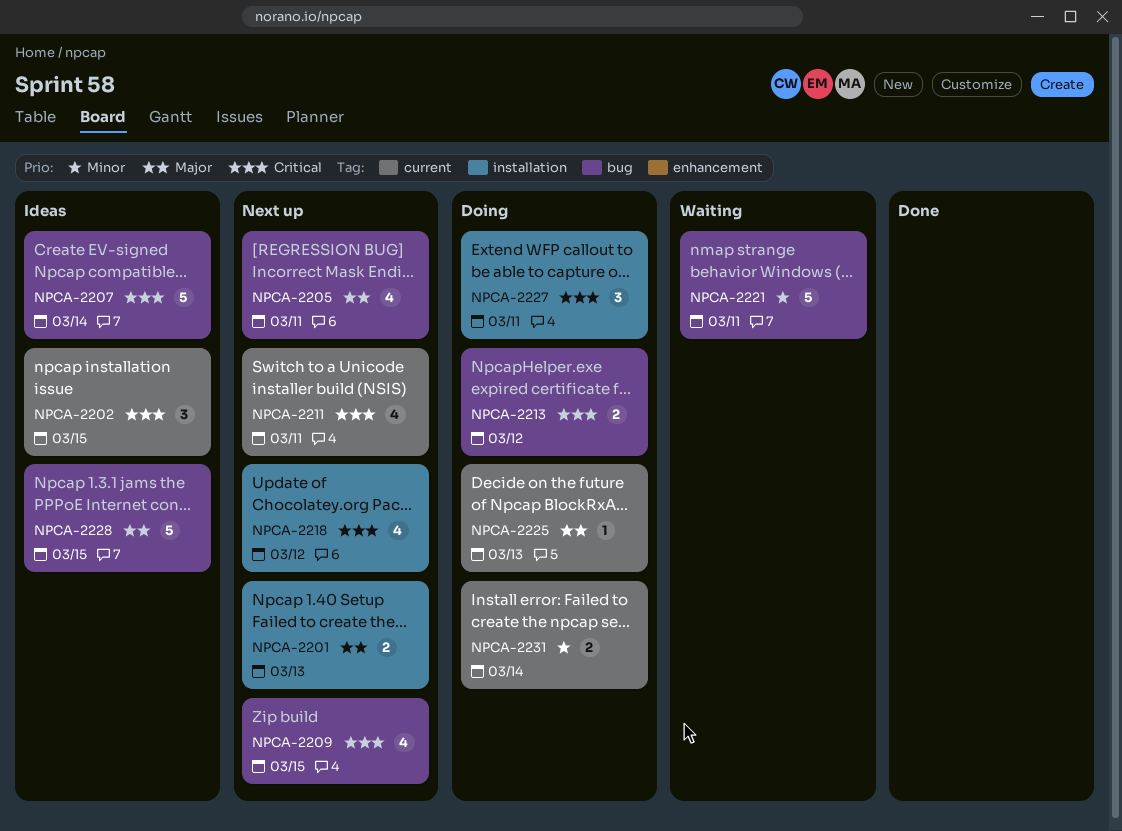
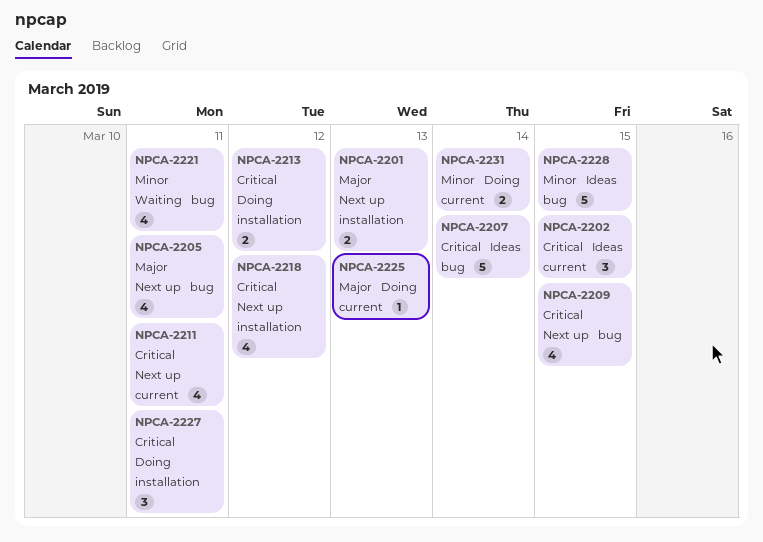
NPCA-2213, label: bug -> installation
NPCA-2221, estimate: 5 -> 4
NPCA-2228, priority: Major -> Minor

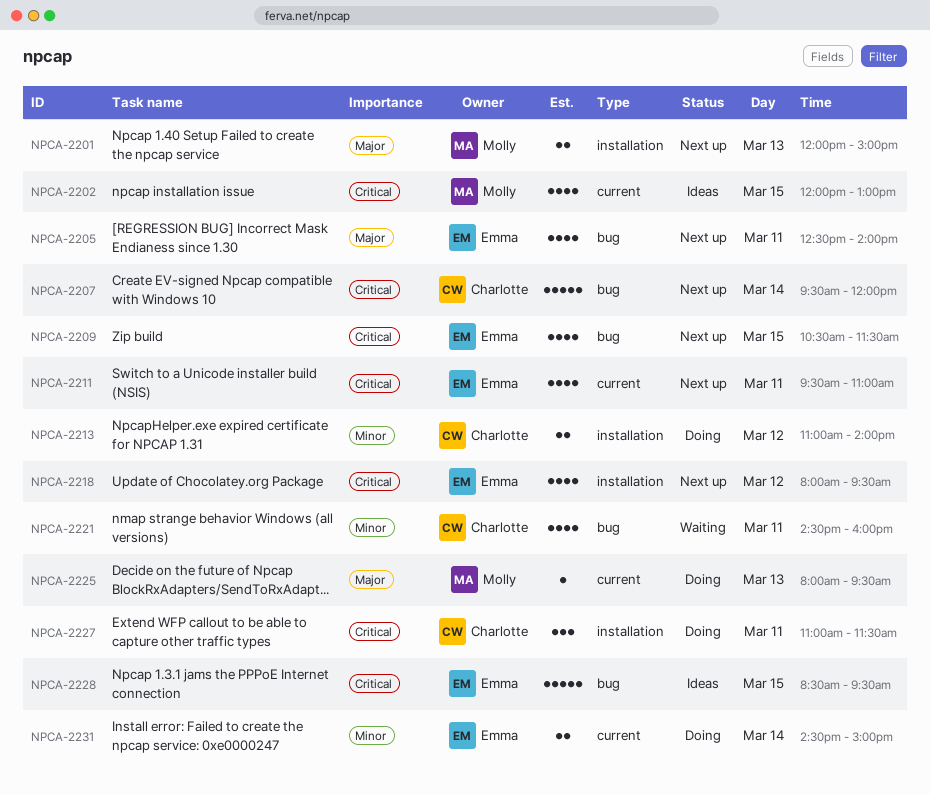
NPCA-2202, estimate: 3 -> 4
NPCA-2207, status: Ideas -> Next up
NPCA-2213, priority: Critical -> Minor
NPCA-2228, priority: Minor -> Critical

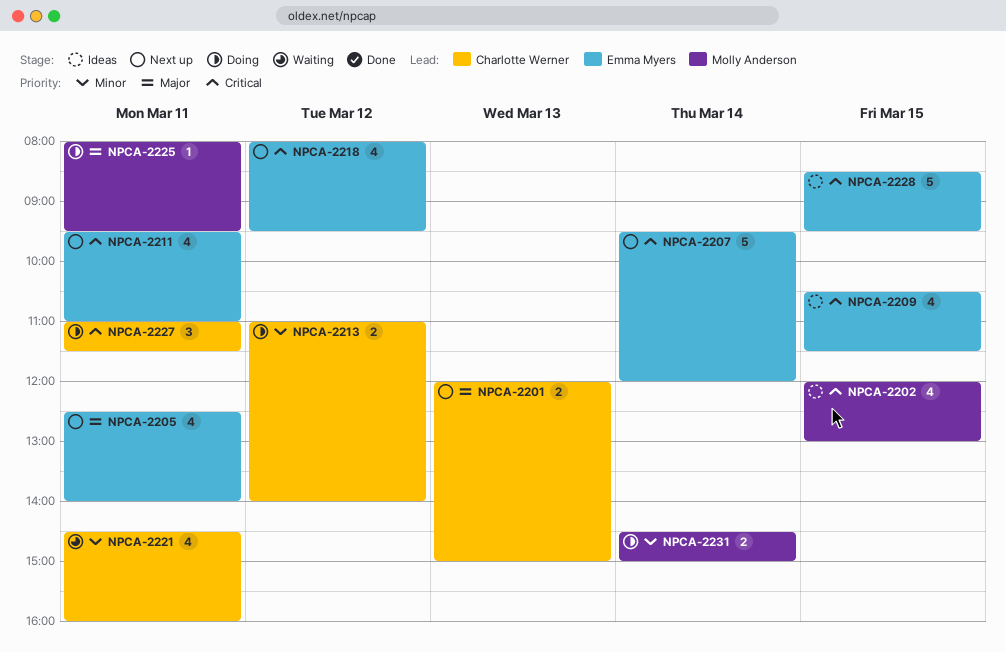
NPCA-2201, owner: Molly Anderson -> Charlotte Werner
NPCA-2207, owner: Charlotte Werner -> Emma Myers
NPCA-2209, status: Next up -> Ideas
NPCA-2225, day: Mar 13 -> Mar 11
NPCA-2231, owner: Emma Myers -> Molly Anderson

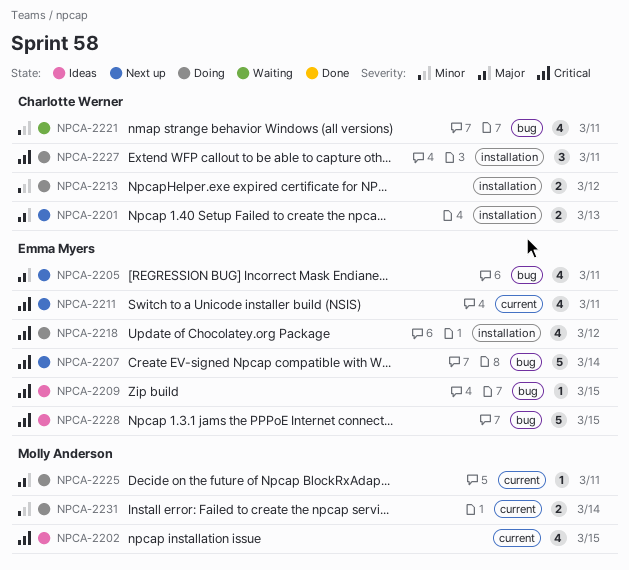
NPCA-2209, estimate: 4 -> 1
NPCA-2218, status: Next up -> Doing

